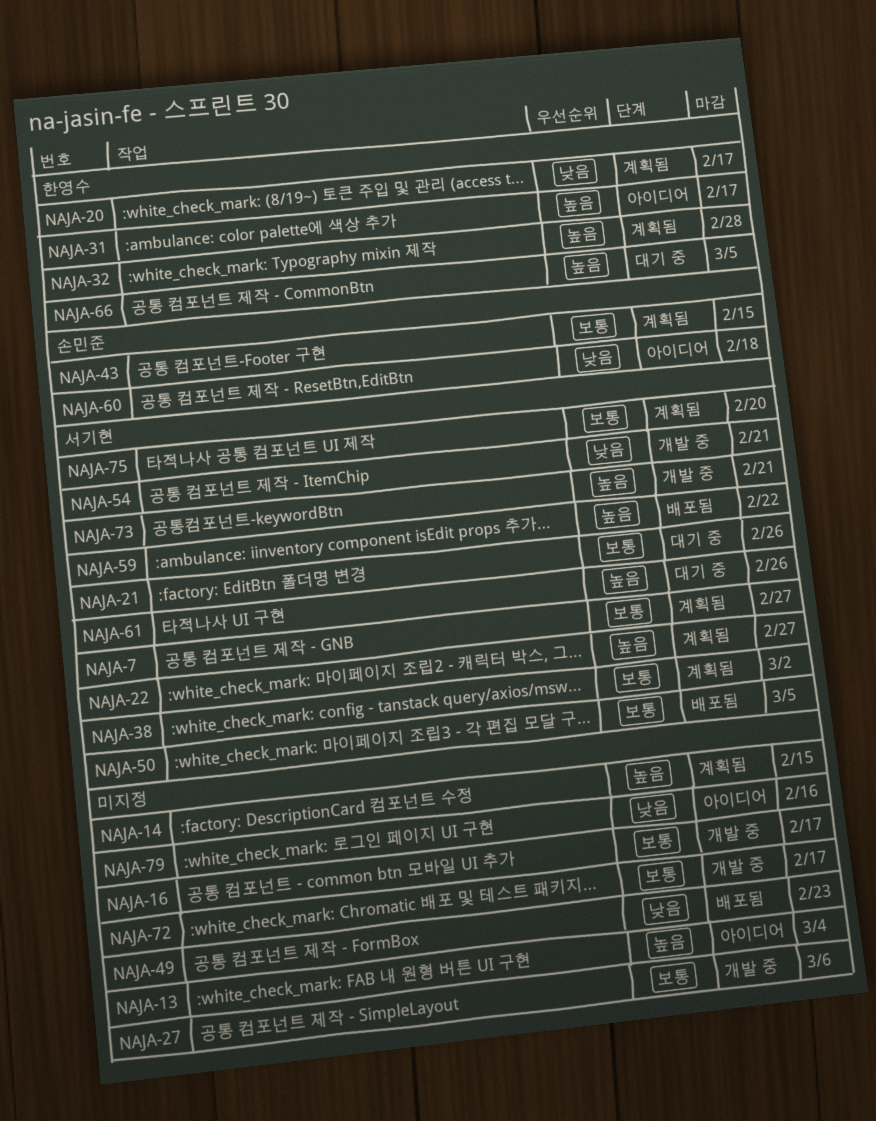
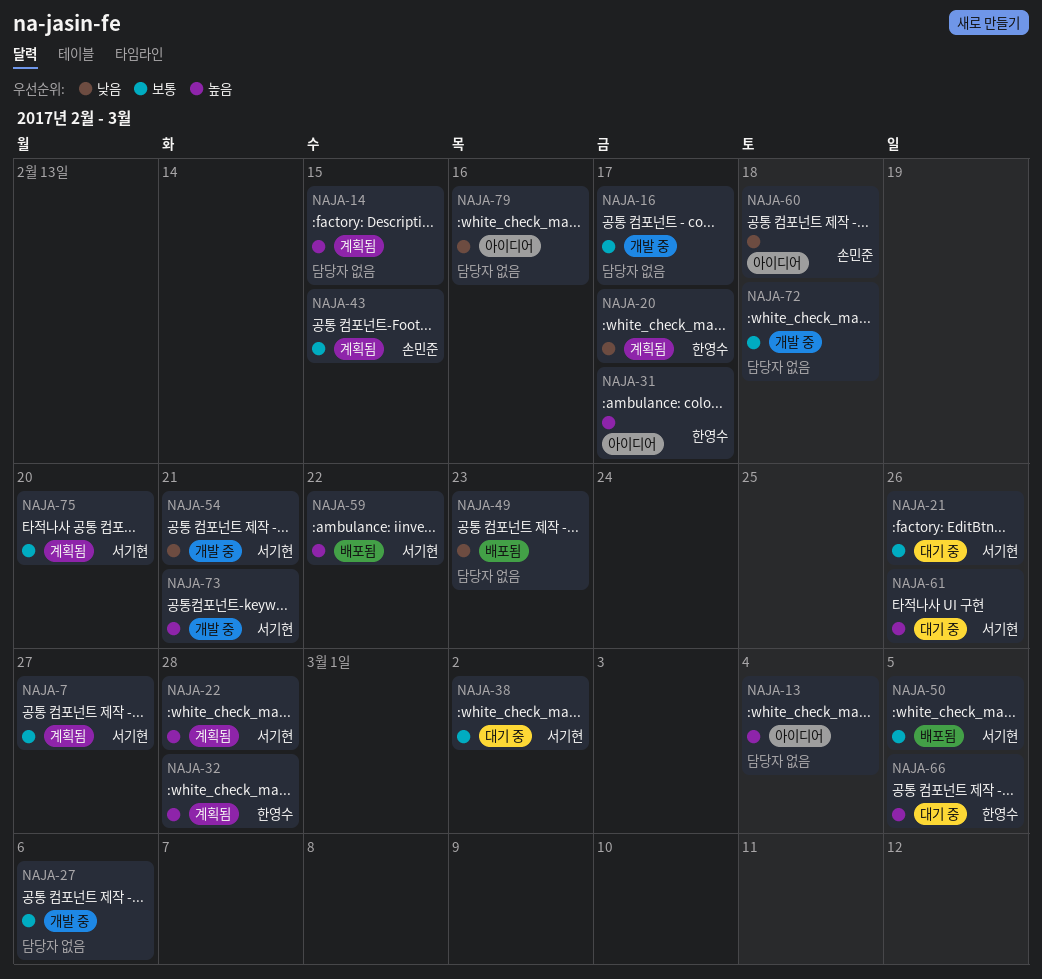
NAJA-22, due: Feb 27 -> Feb 28
NAJA-38, status: 계획됨 -> 대기 중
NAJA-72, due: Feb 17 -> Feb 18

